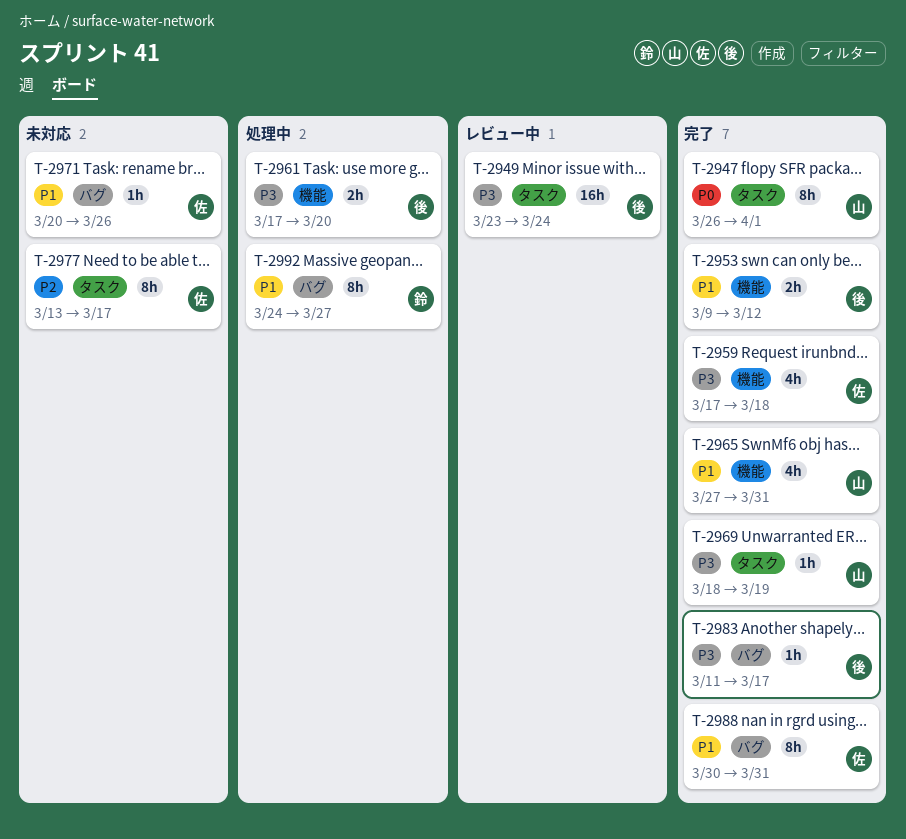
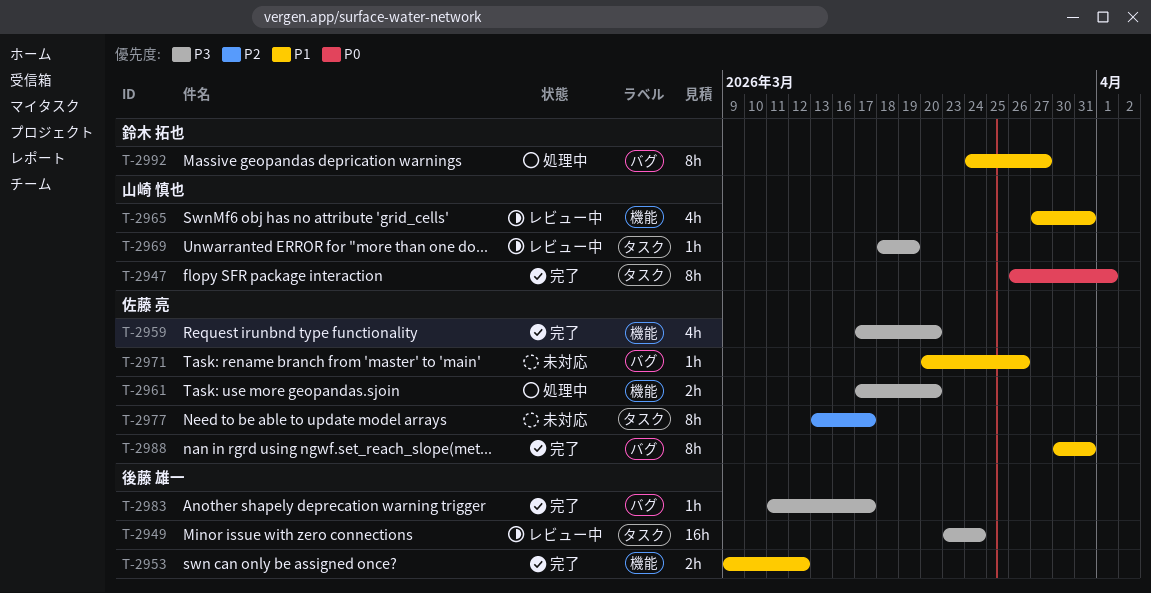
T-2959, due: Mar 18 -> Mar 20
T-2961, owner: 後藤 雄一 -> 佐藤 亮
T-2965, status: 完了 -> レビュー中
T-2969, status: 完了 -> レビュー中

